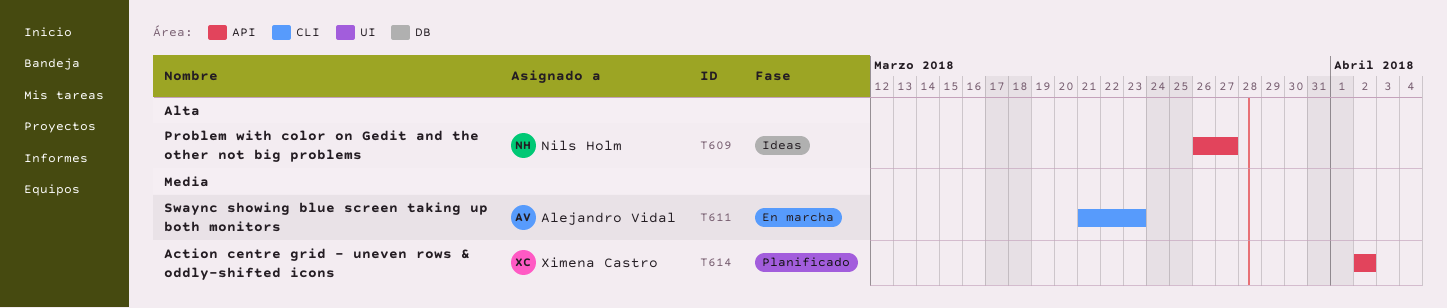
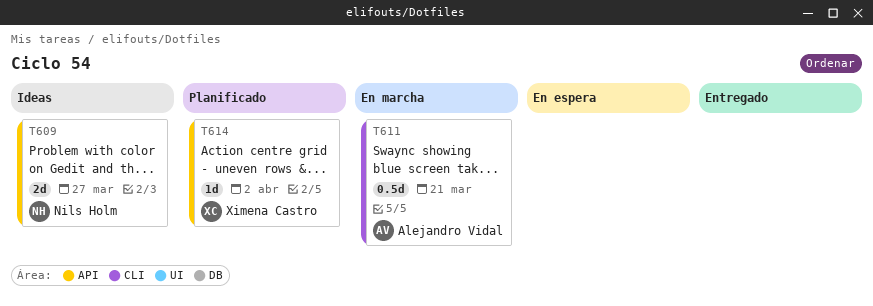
T611, due: Mar 23 -> Mar 21

